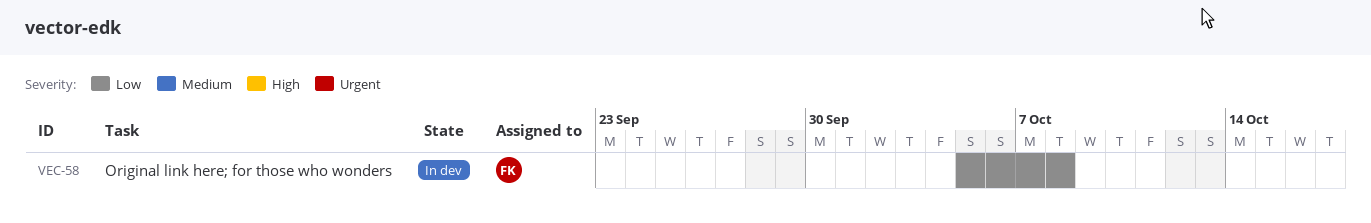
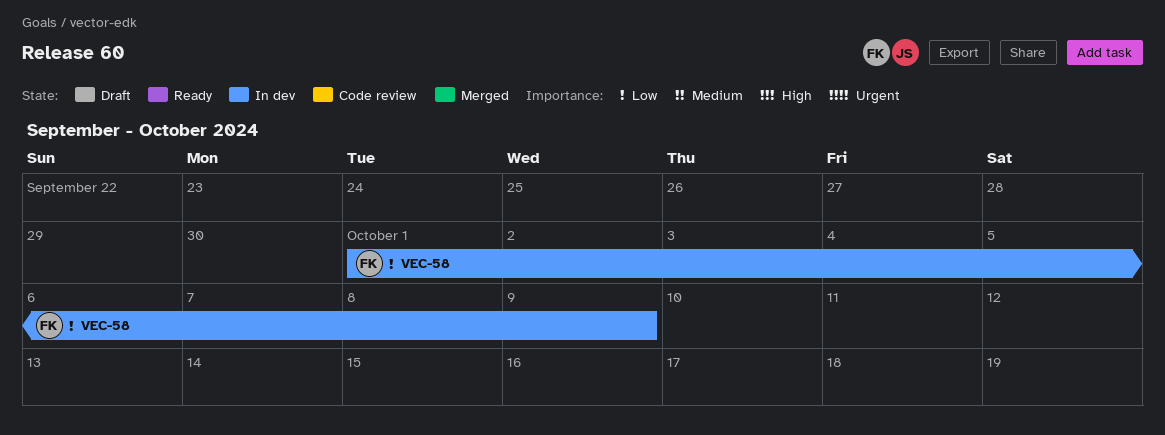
VEC-58, start: Oct 5 -> Oct 1
VEC-58, due: Oct 8 -> Oct 9

